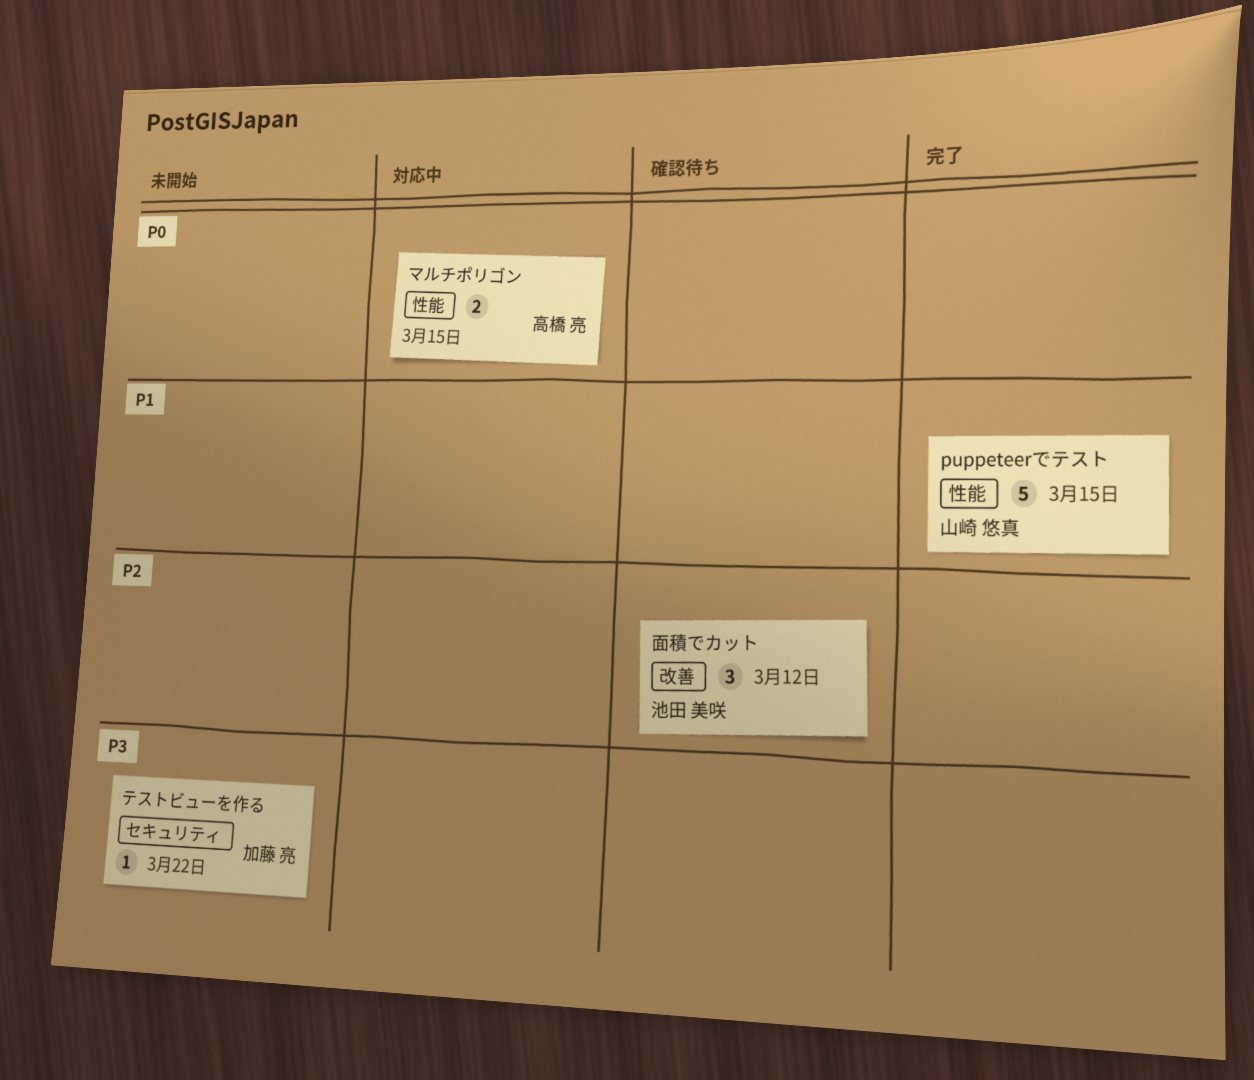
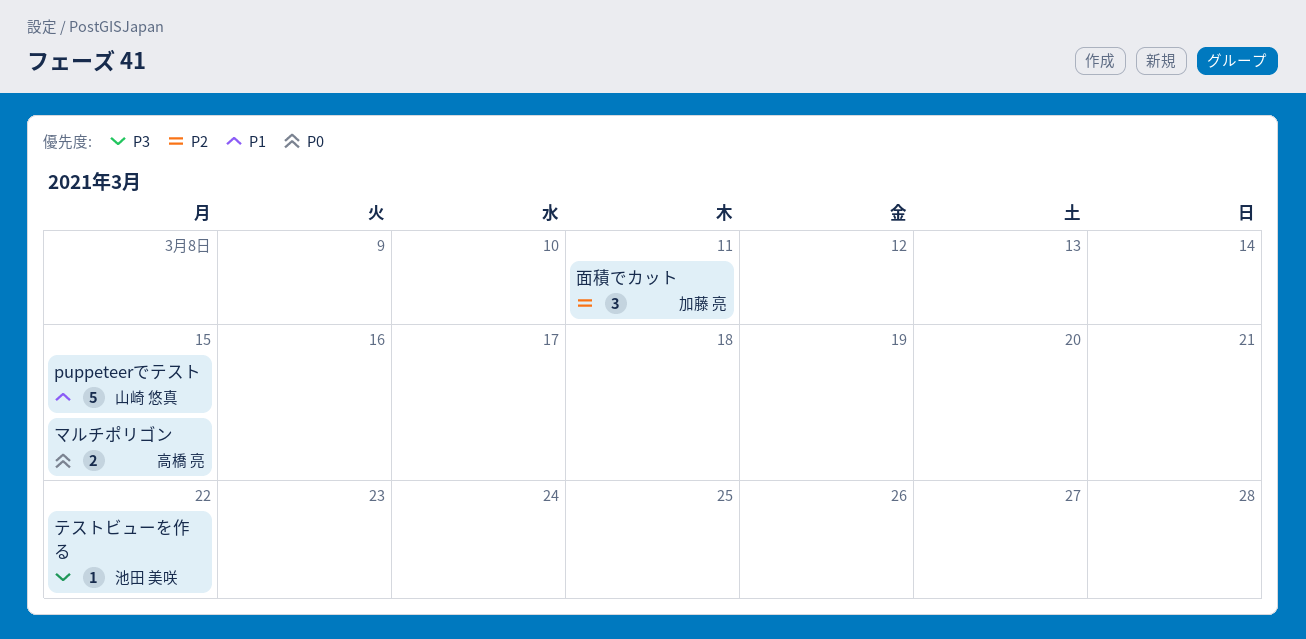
テストビューを作る, owner: 加藤 亮 -> 池田 美咲
面積でカット, owner: 池田 美咲 -> 加藤 亮
面積でカット, due: Mar 12 -> Mar 11

